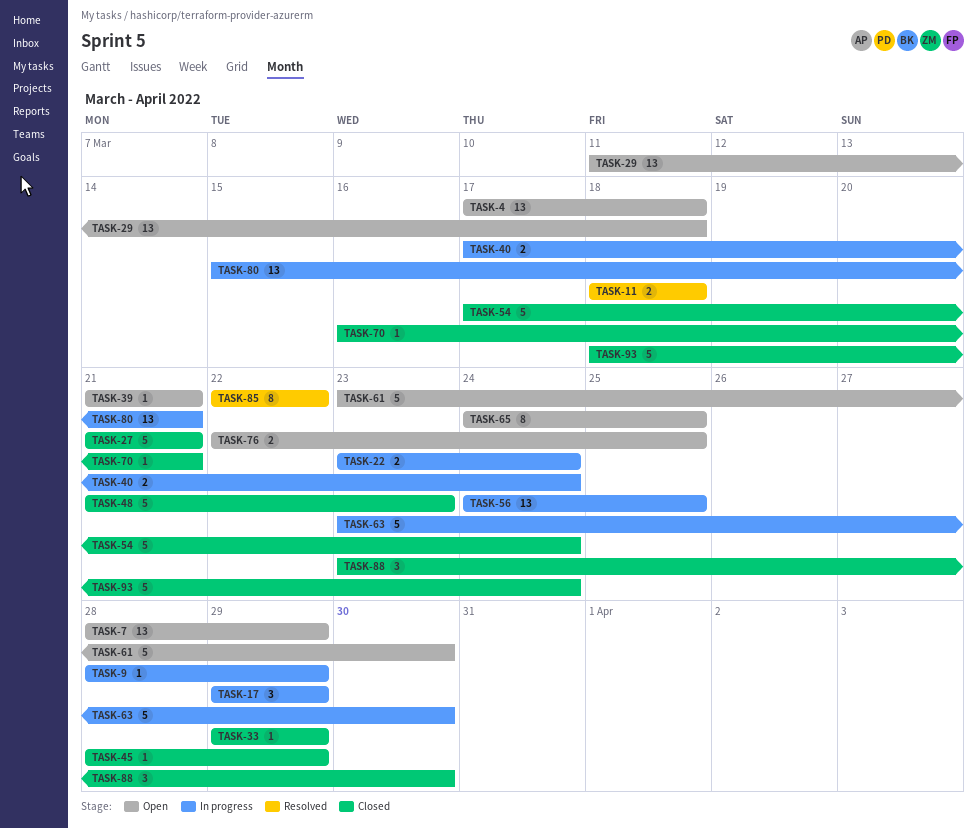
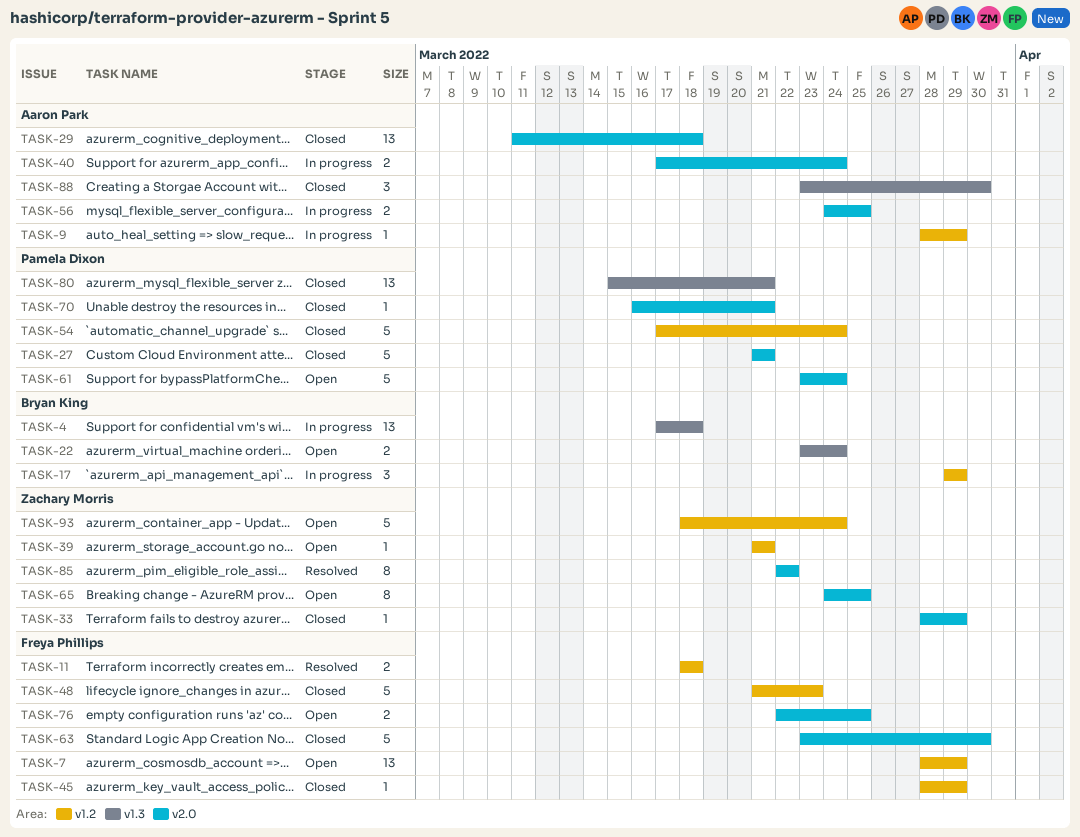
TASK-4, status: Open -> In progress
TASK-22, status: In progress -> Open
TASK-29, status: Open -> Closed
TASK-33, start: Mar 29 -> Mar 28
TASK-56, estimate: 13 -> 2
TASK-61, due: Mar 30 -> Mar 24
TASK-63, status: In progress -> Closed
TASK-80, status: In progress -> Closed
TASK-93, status: Closed -> Open

